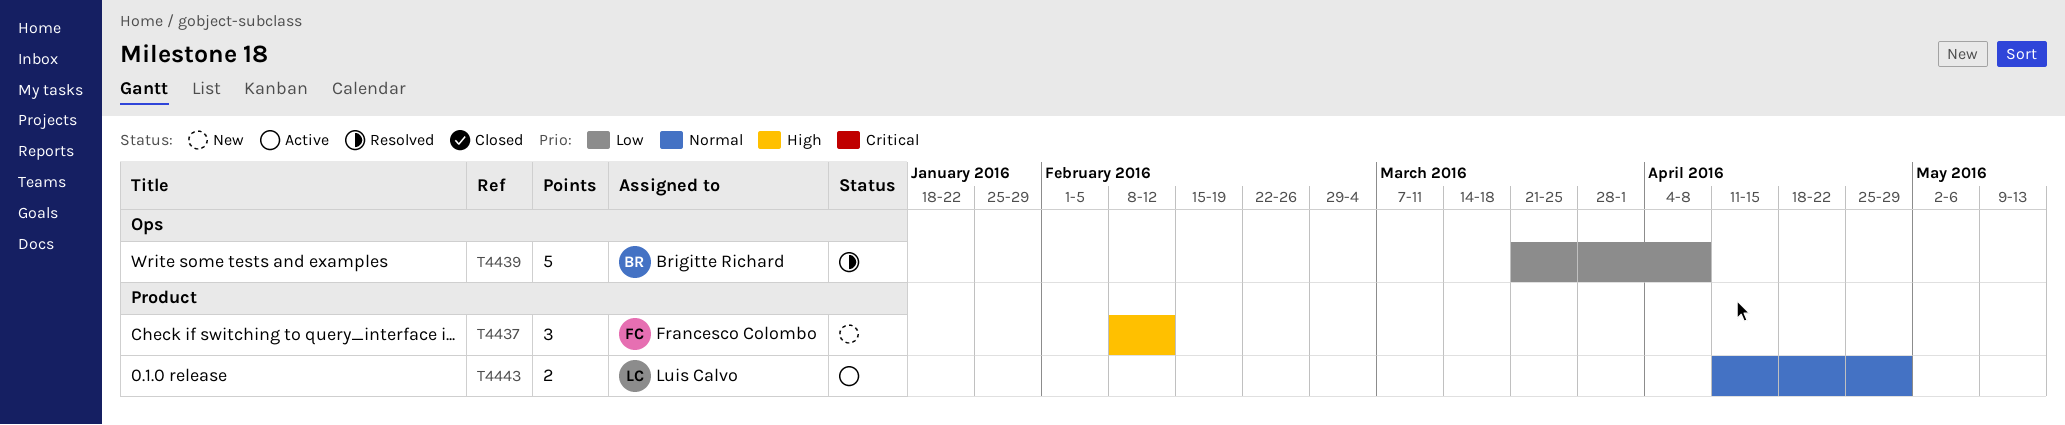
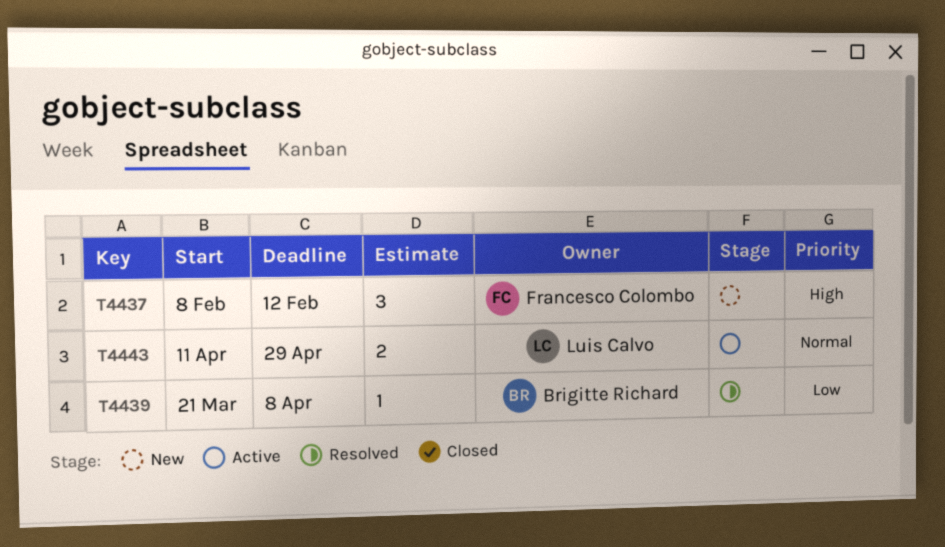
T4439, estimate: 5 -> 1

